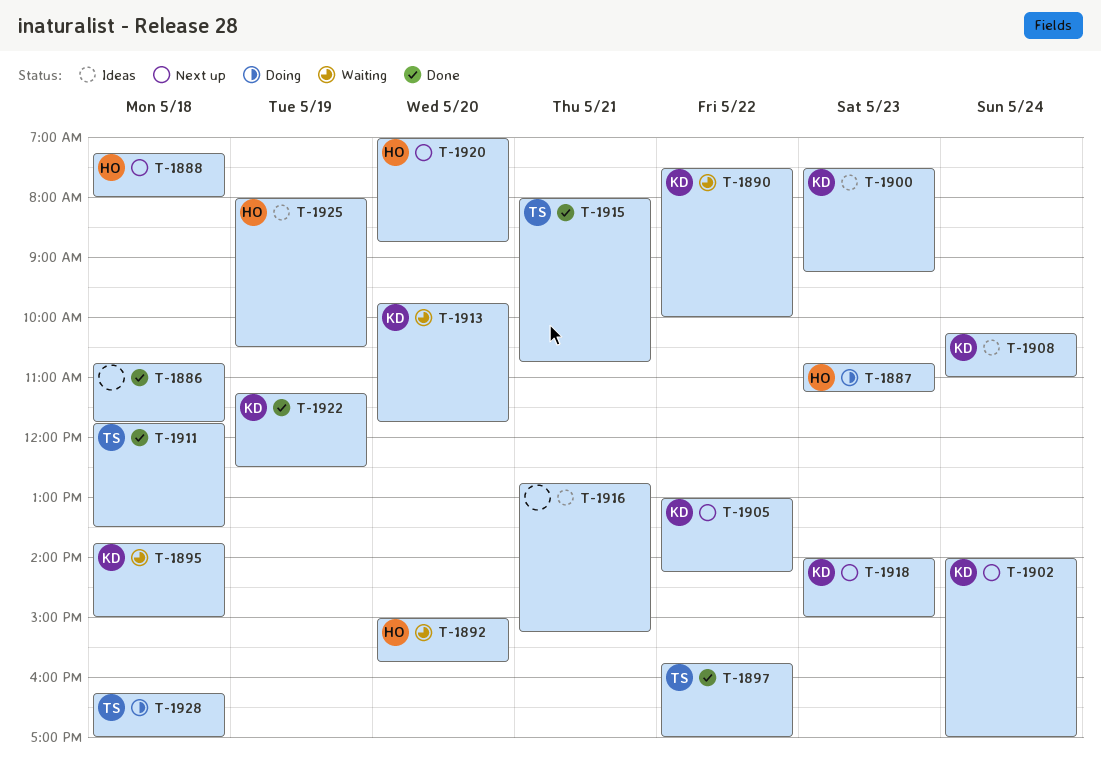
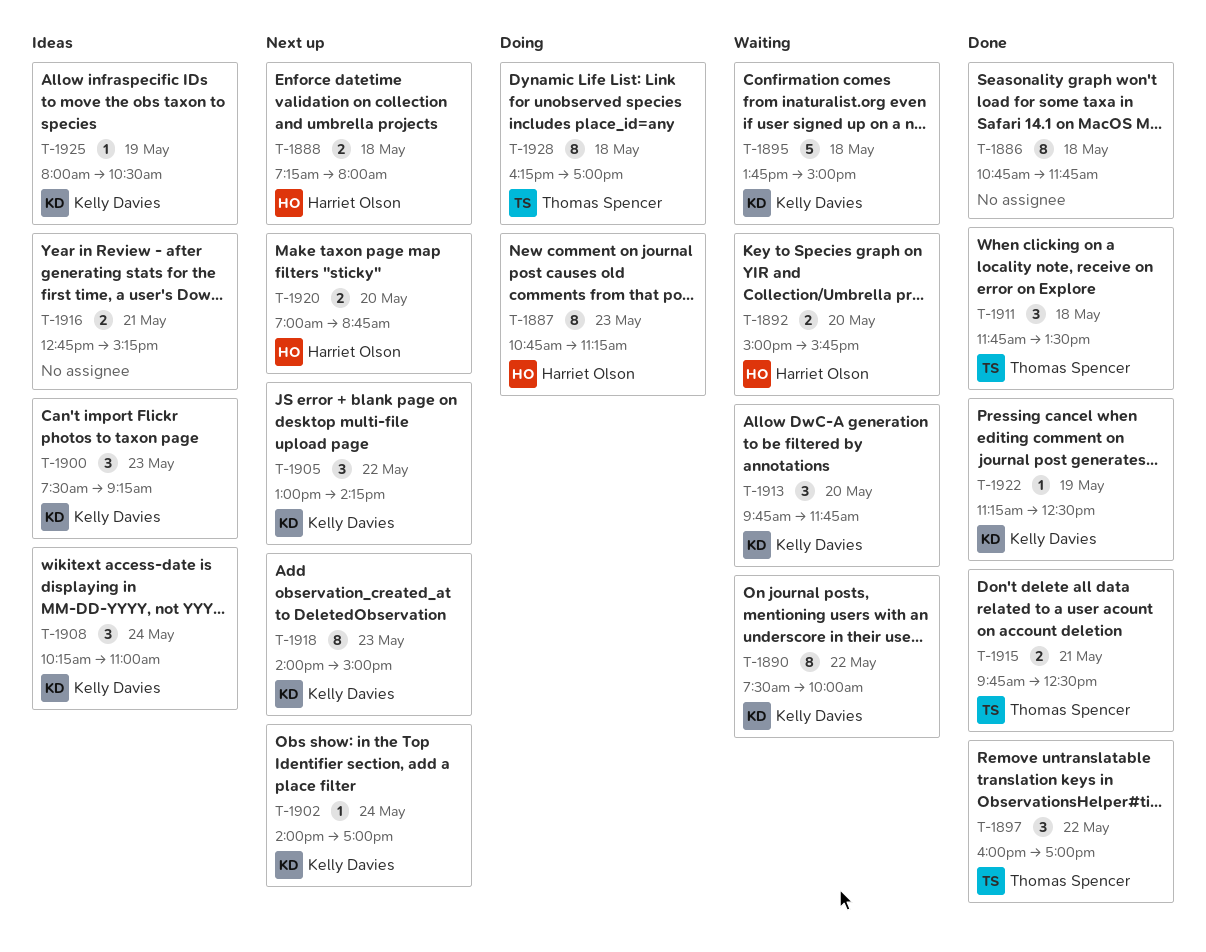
T-1897, begins: 15:45 -> 16:00
T-1915, begins: 08:00 -> 09:45
T-1915, ends: 10:45 -> 12:30
T-1925, owner: Harriet Olson -> Kelly Davies

